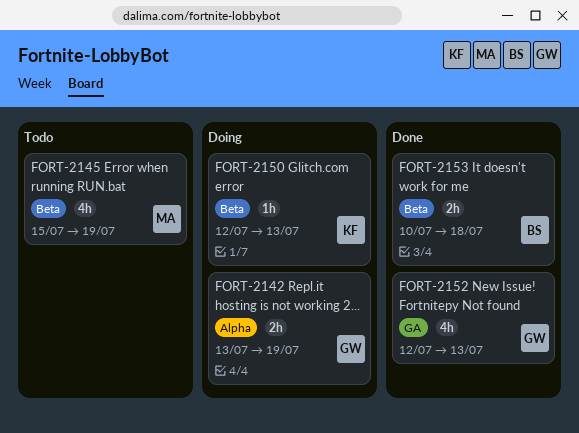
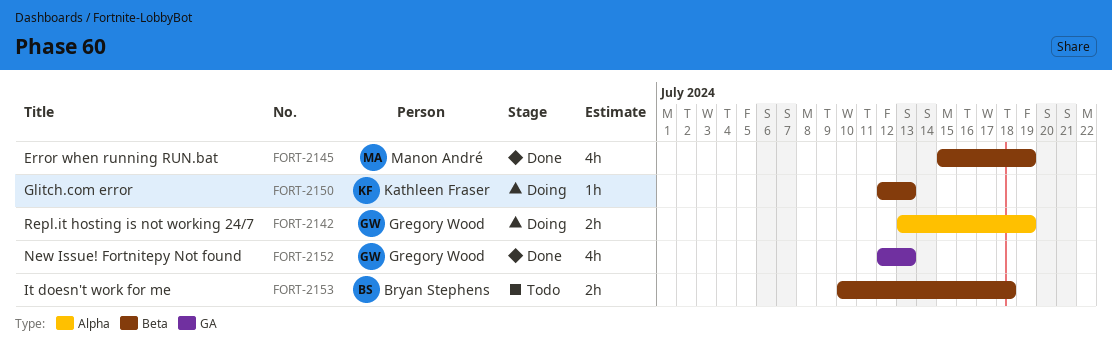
FORT-2145, status: Todo -> Done
FORT-2153, status: Done -> Todo

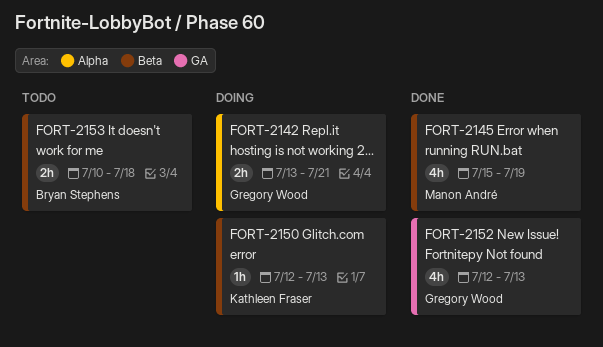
FORT-2142, due: Jul 19 -> Jul 21

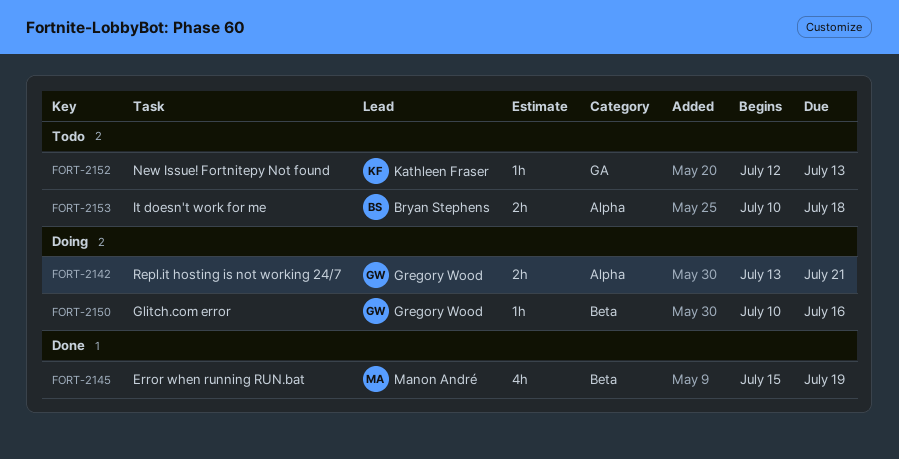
FORT-2150, owner: Kathleen Fraser -> Gregory Wood
FORT-2150, start: Jul 12 -> Jul 10
FORT-2150, due: Jul 13 -> Jul 16
FORT-2152, status: Done -> Todo
FORT-2152, owner: Gregory Wood -> Kathleen Fraser
FORT-2152, estimate: 4h -> 1h
FORT-2153, label: Beta -> Alpha

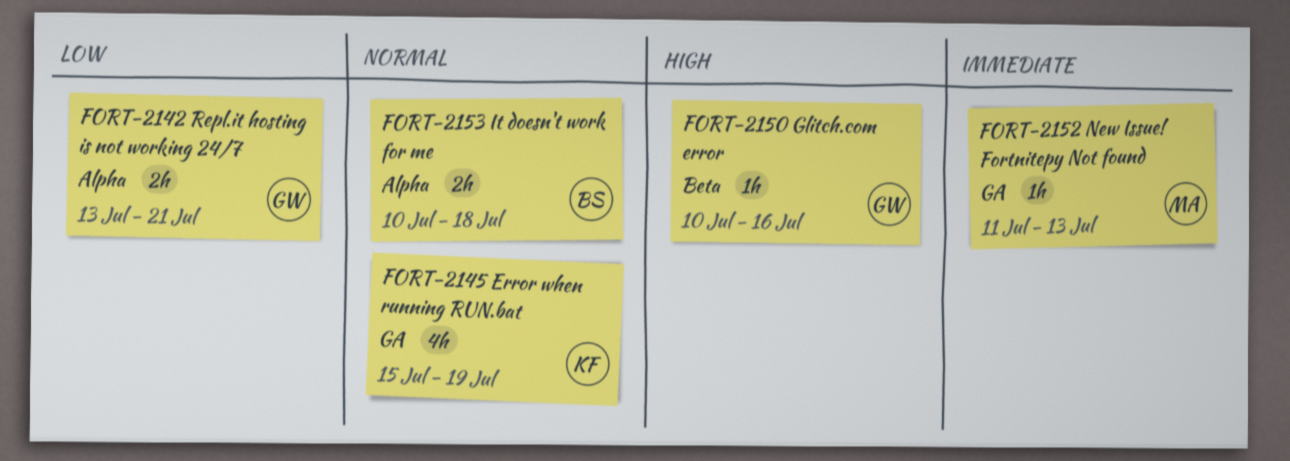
FORT-2145, owner: Manon André -> Kathleen Fraser
FORT-2145, label: Beta -> GA
FORT-2152, owner: Kathleen Fraser -> Manon André
FORT-2152, start: Jul 12 -> Jul 11

